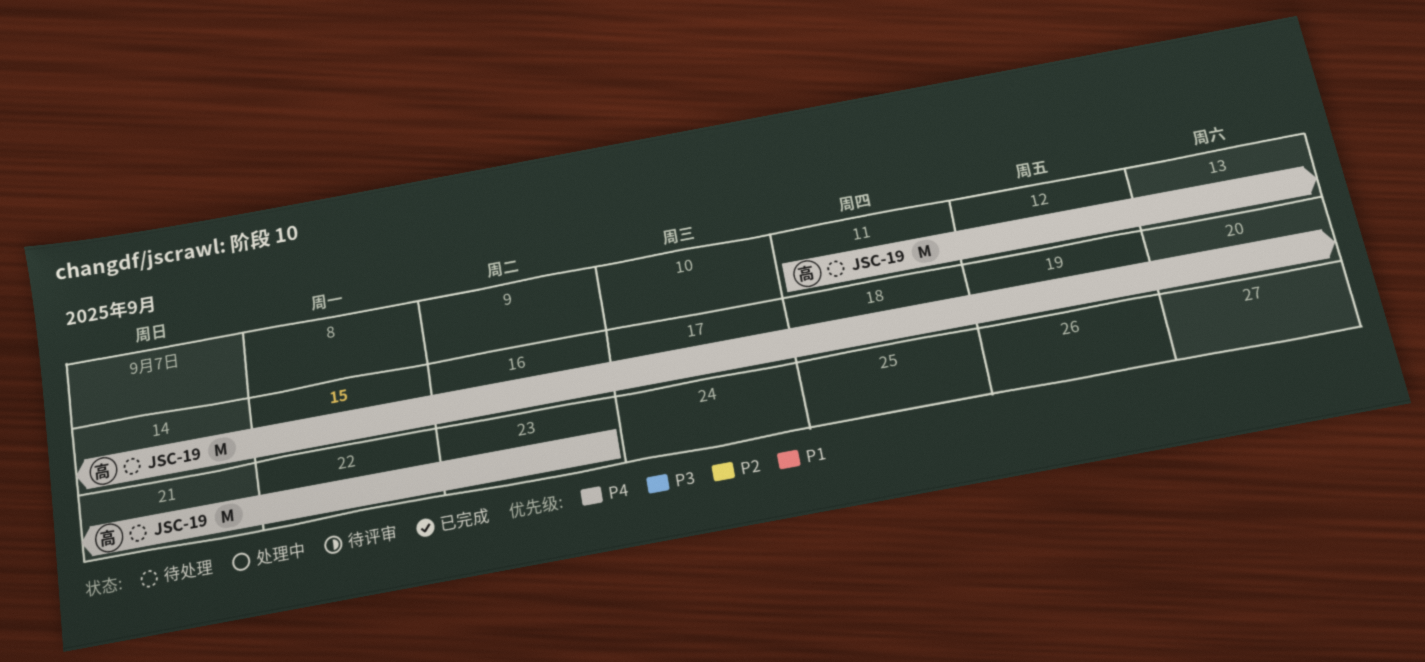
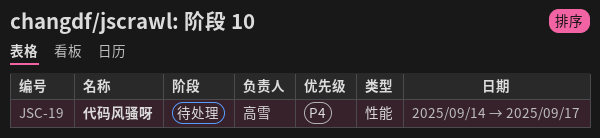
JSC-19, start: Sep 11 -> Sep 14
JSC-19, due: Sep 23 -> Sep 17

